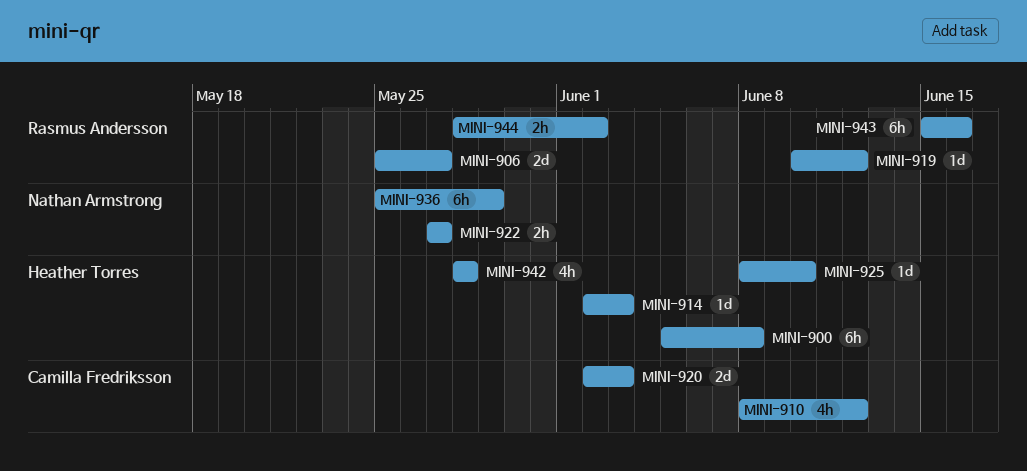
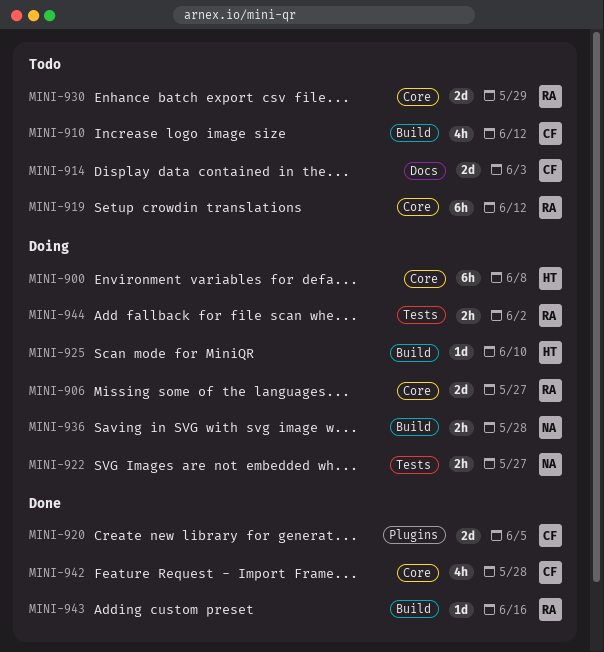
MINI-914, owner: Heather Torres -> Camilla Fredriksson
MINI-914, estimate: 1d -> 2d
MINI-919, estimate: 1d -> 6h
MINI-920, due: Jun 3 -> Jun 5
MINI-930: none -> present
MINI-936, estimate: 6h -> 2h
MINI-936, due: May 29 -> May 28
MINI-942, owner: Heather Torres -> Camilla Fredriksson
MINI-943, estimate: 6h -> 1d

